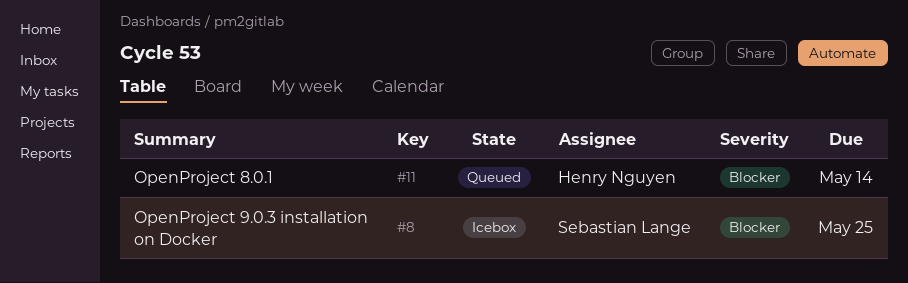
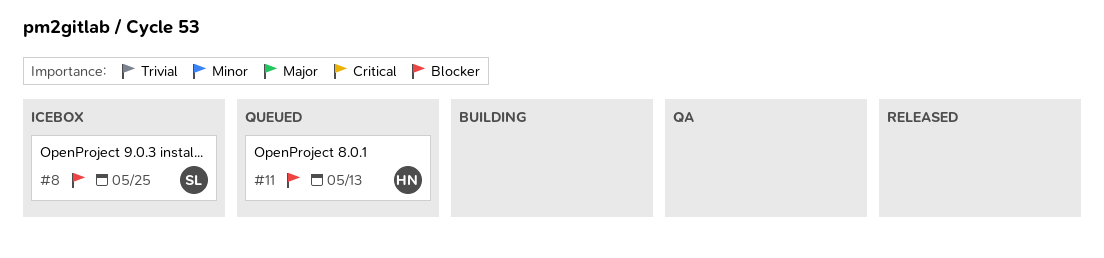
#11, due: May 14 -> May 13

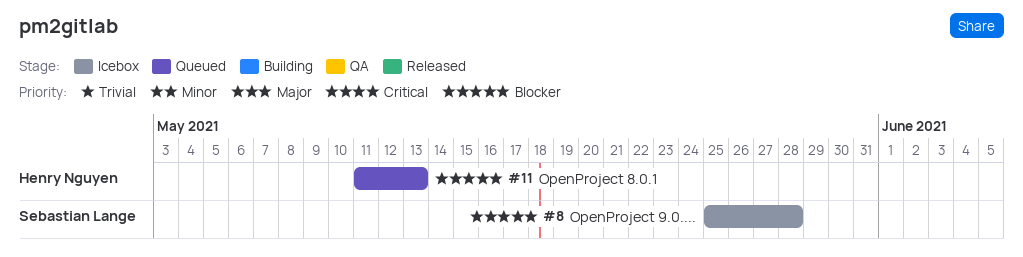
#8, due: May 25 -> May 28

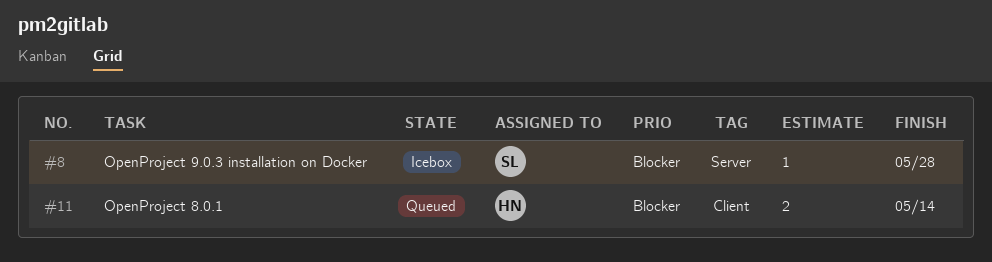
#11, due: May 13 -> May 14

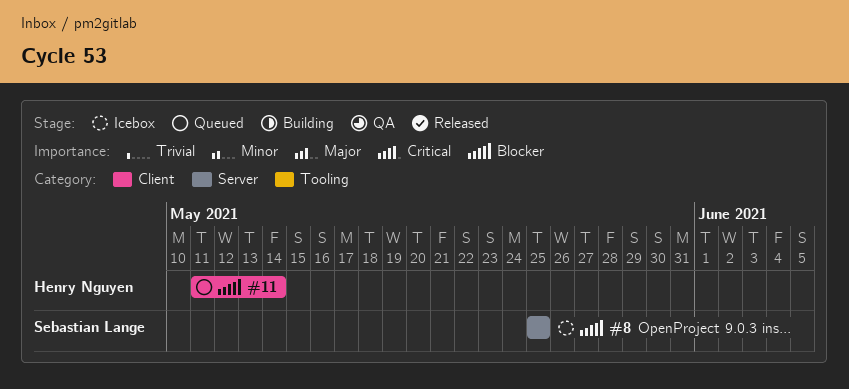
#8, due: May 28 -> May 25

